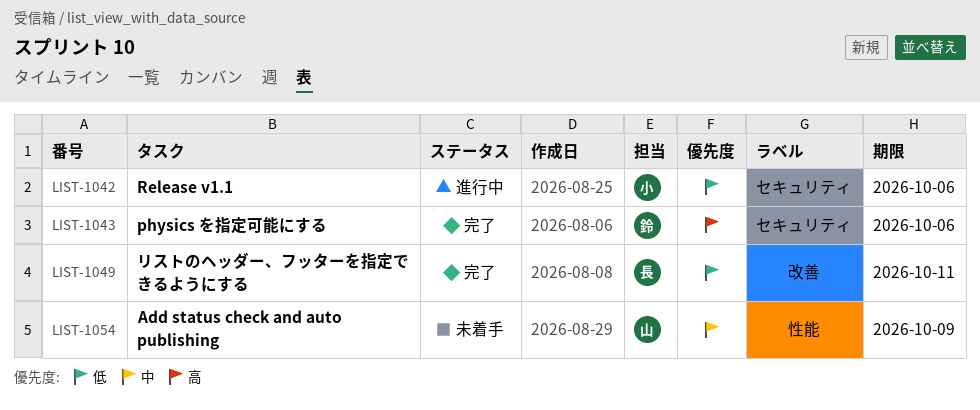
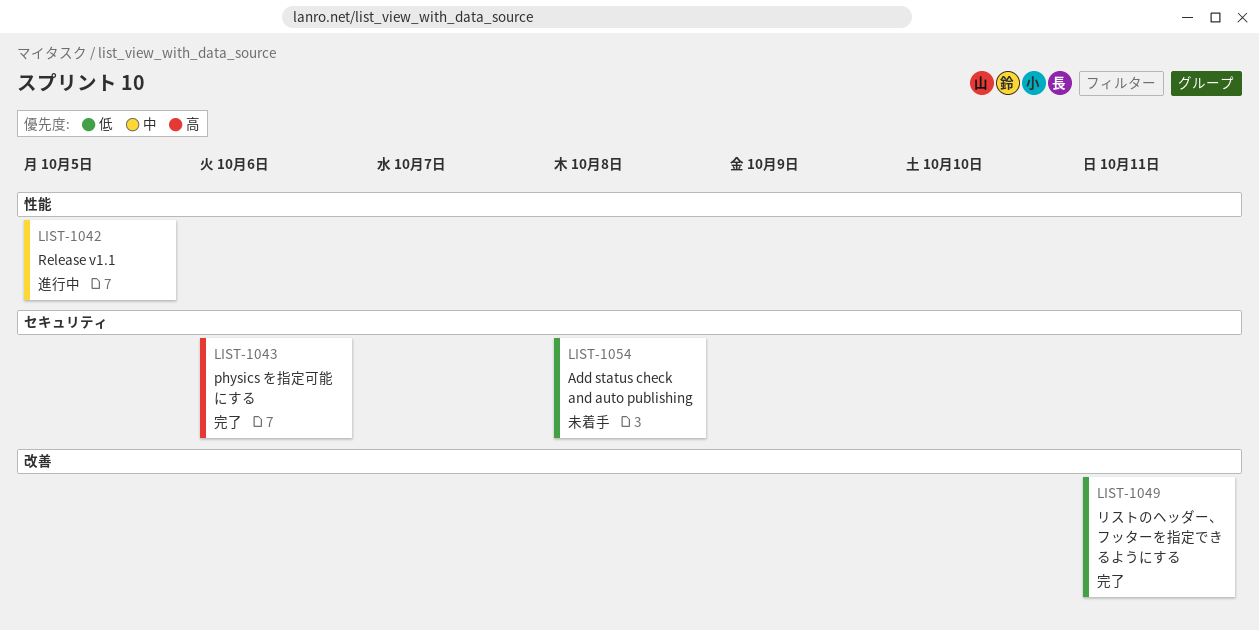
LIST-1042, priority: 低 -> 中
LIST-1042, label: セキュリティ -> 性能
LIST-1042, due: Oct 6 -> Oct 5
LIST-1054, priority: 中 -> 低
LIST-1054, label: 性能 -> セキュリティ
LIST-1054, due: Oct 9 -> Oct 8

